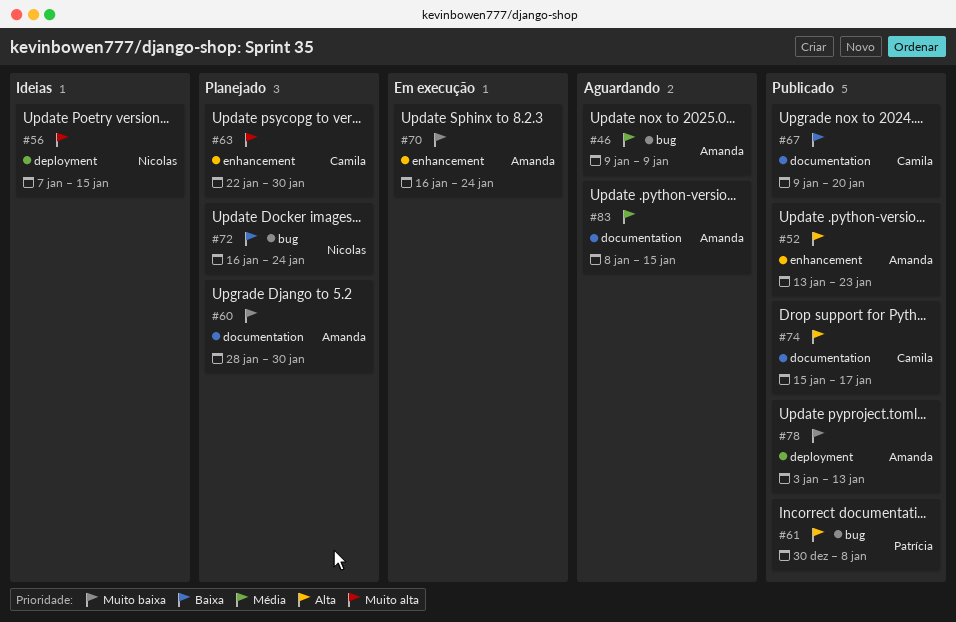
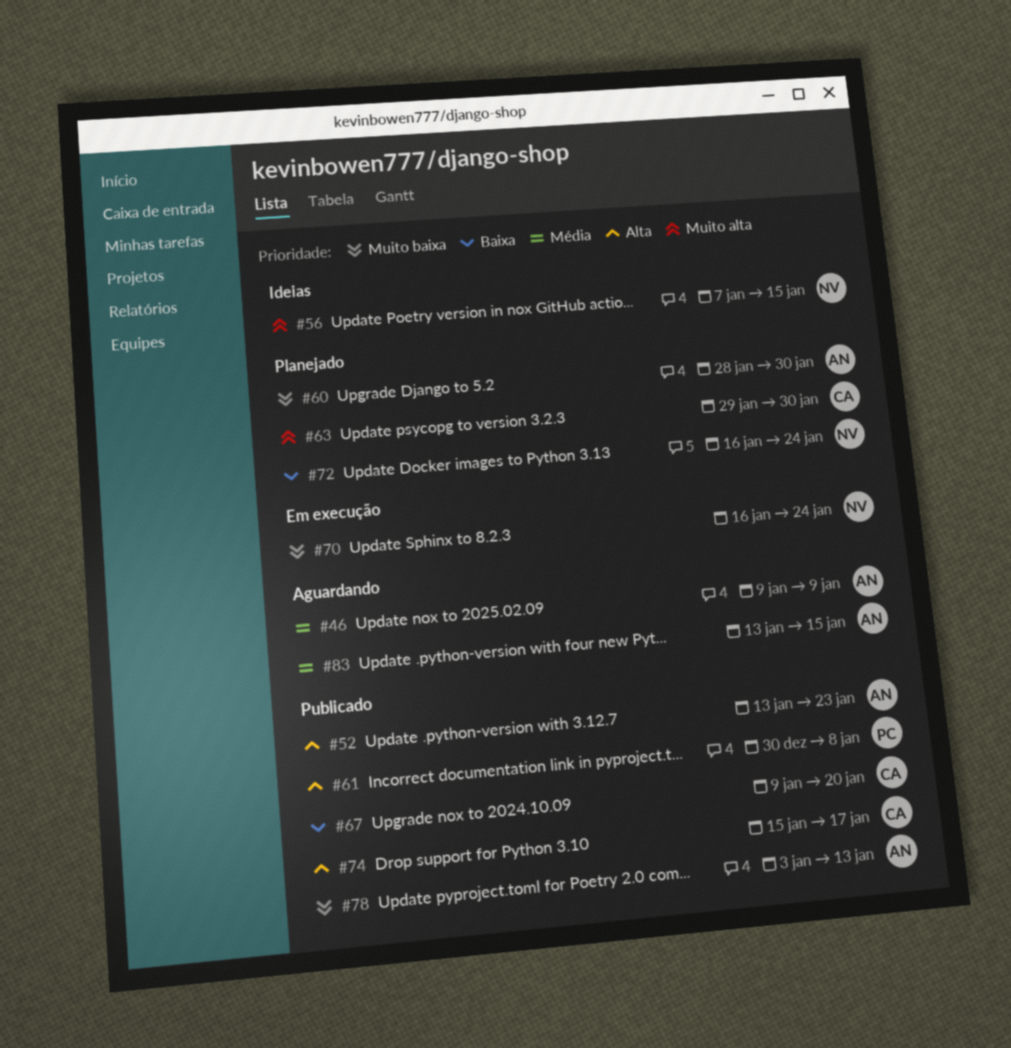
#63, start: Jan 22 -> Jan 29
#70, owner: Amanda -> Nicolas
#83, start: Jan 8 -> Jan 13

